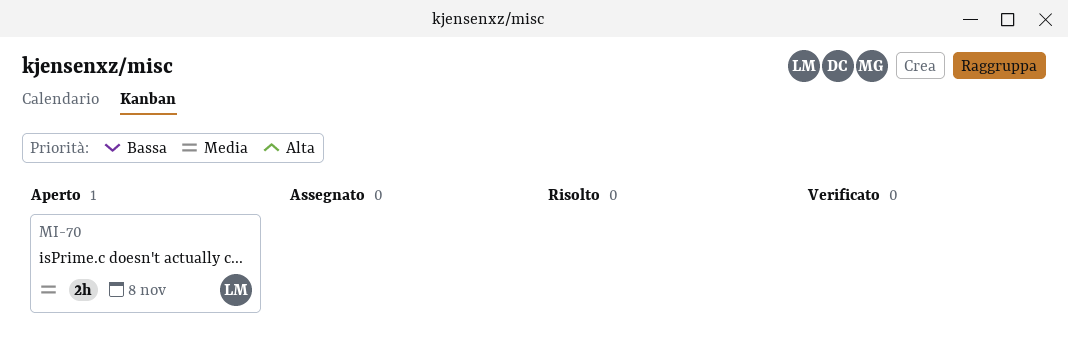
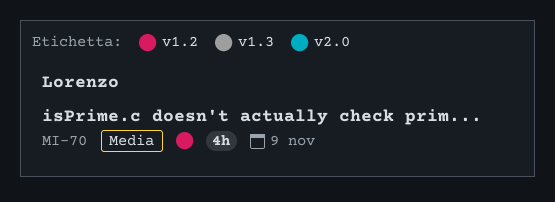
MI-70, estimate: 2h -> 4h
MI-70, due: Nov 8 -> Nov 9

